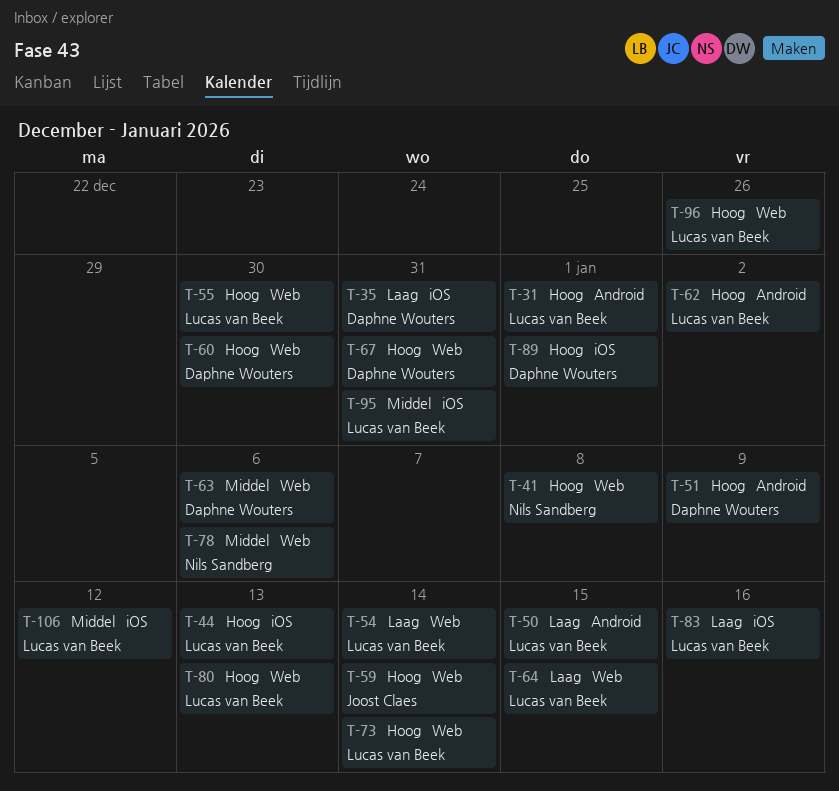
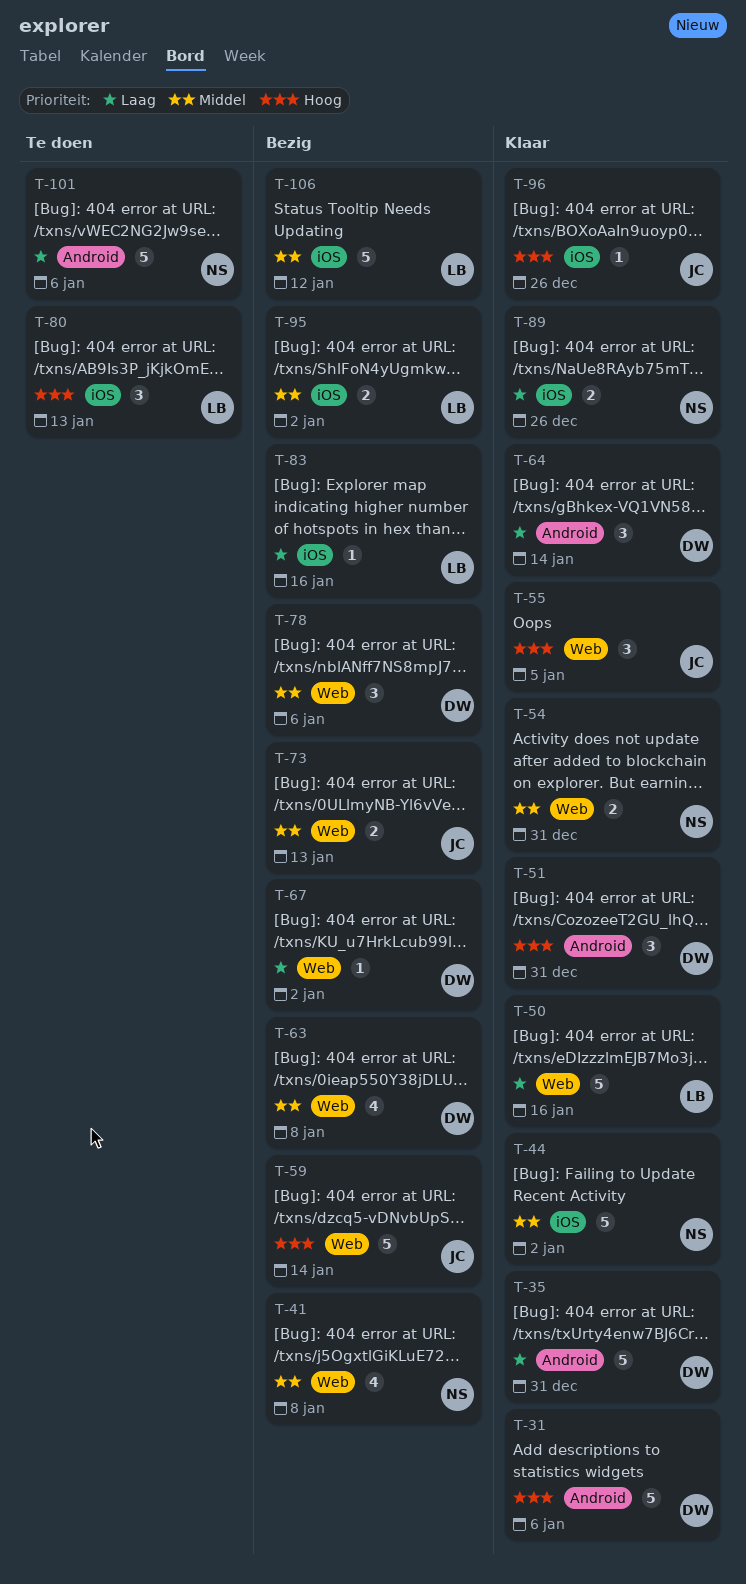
T-31, owner: Lucas van Beek -> Daphne Wouters
T-31, due: Jan 1 -> Jan 6
T-35, label: iOS -> Android
T-41, priority: Hoog -> Middel
T-44, owner: Lucas van Beek -> Nils Sandberg
T-44, priority: Hoog -> Middel
T-44, due: Jan 13 -> Jan 2
T-50, label: Android -> Web
T-50, due: Jan 15 -> Jan 16
T-51, due: Jan 9 -> Dec 31
T-54, owner: Lucas van Beek -> Nils Sandberg
T-54, priority: Laag -> Middel
T-54, due: Jan 14 -> Dec 31
T-55, owner: Lucas van Beek -> Joost Claes
T-55, due: Dec 30 -> Jan 5
T-60: present -> none
T-62: present -> none
T-63, due: Jan 6 -> Jan 8
T-64, owner: Lucas van Beek -> Daphne Wouters
T-64, label: Web -> Android
T-64, due: Jan 15 -> Jan 14
T-67, priority: Hoog -> Laag
T-67, due: Dec 31 -> Jan 2
T-73, owner: Lucas van Beek -> Joost Claes
T-73, priority: Hoog -> Middel
T-73, due: Jan 14 -> Jan 13
T-78, owner: Nils Sandberg -> Daphne Wouters
T-80, label: Web -> iOS
T-89, owner: Daphne Wouters -> Nils Sandberg
T-89, priority: Hoog -> Laag
T-89, due: Jan 1 -> Dec 26
T-95, due: Dec 31 -> Jan 2
T-96, owner: Lucas van Beek -> Joost Claes
T-96, label: Web -> iOS
T-101: none -> present

